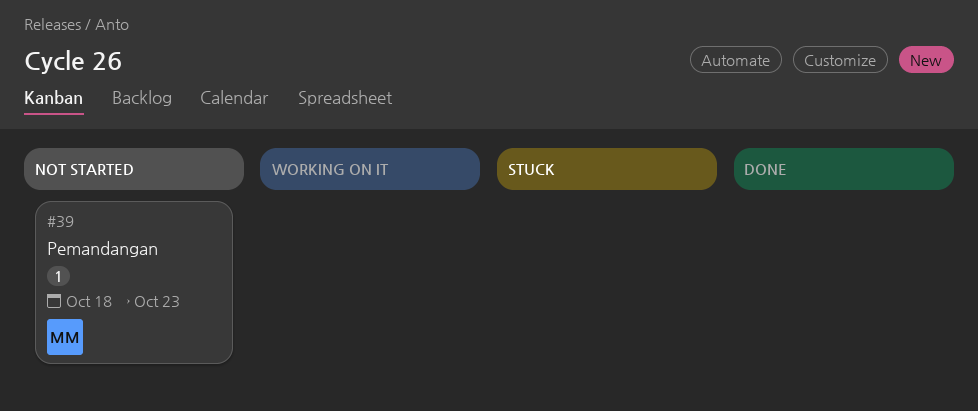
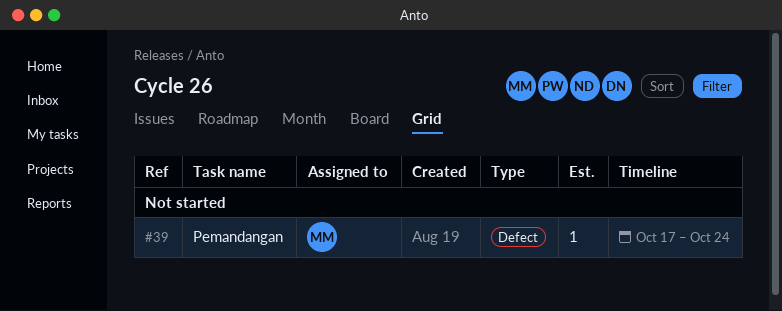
#39, start: Oct 18 -> Oct 17
#39, due: Oct 23 -> Oct 24

